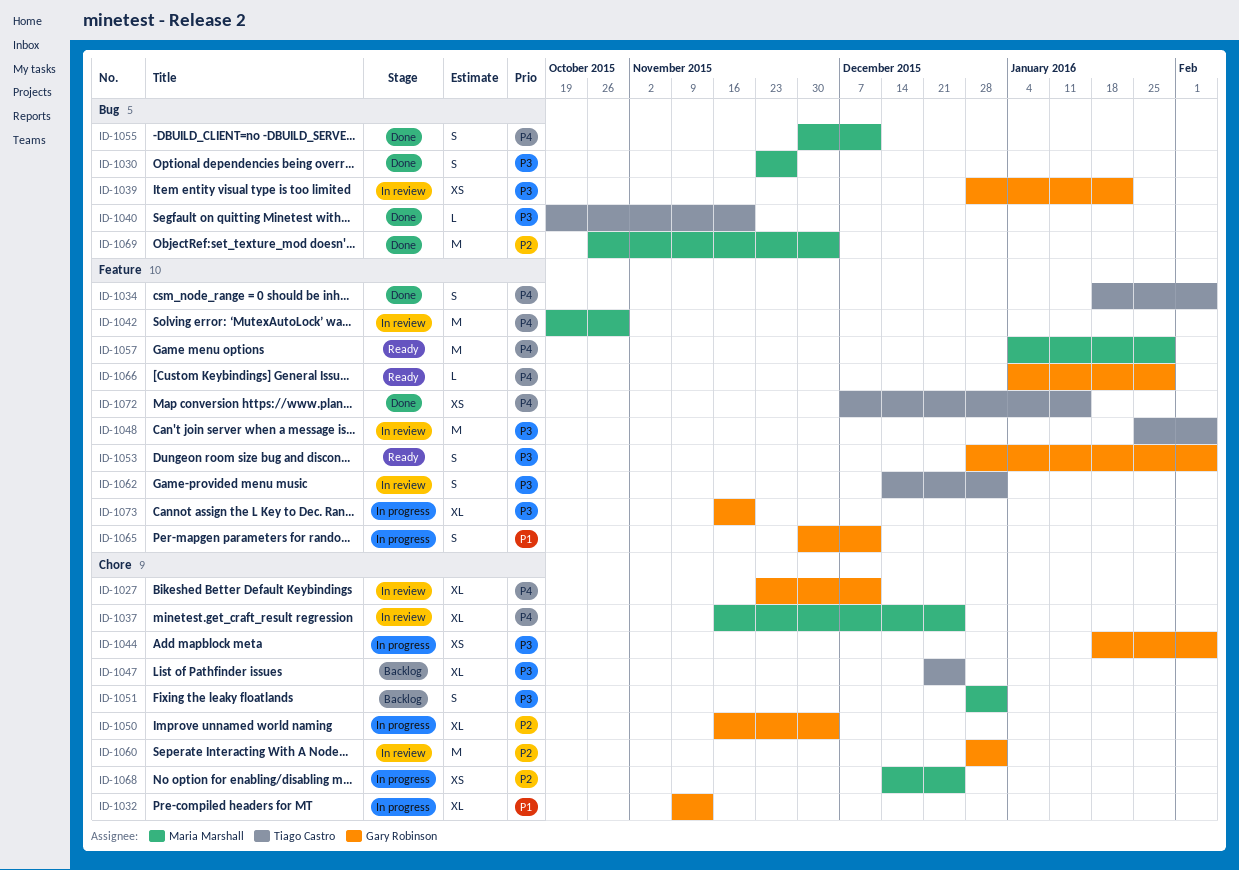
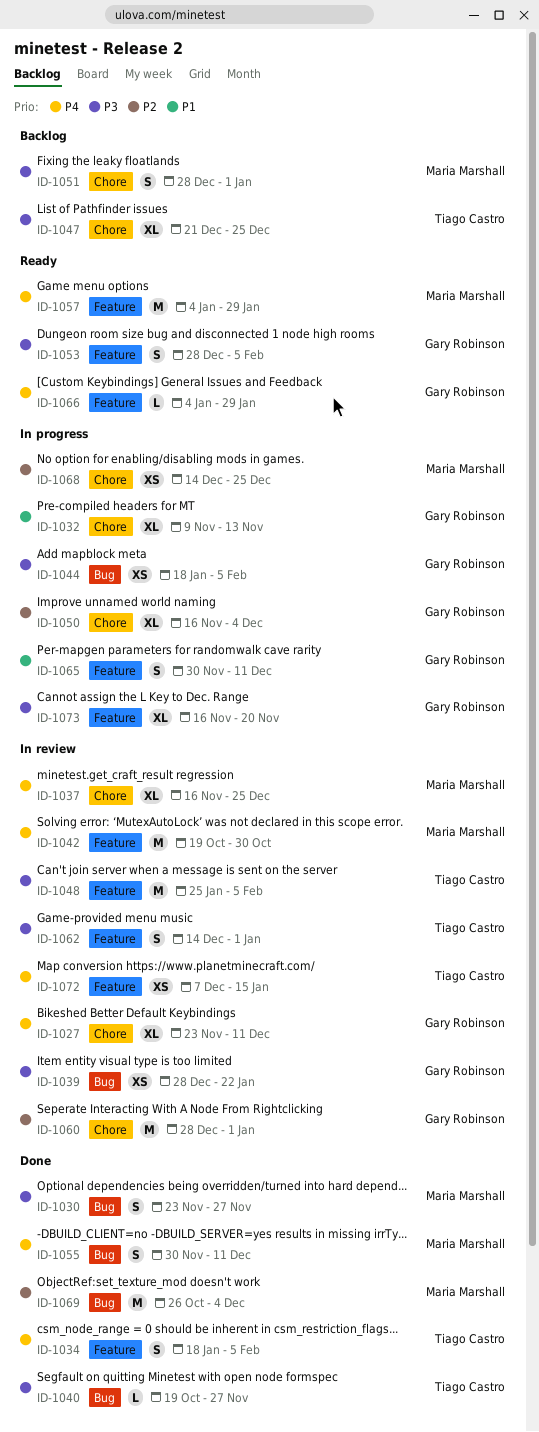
ID-1040, due: Nov 20 -> Nov 27
ID-1044, label: Chore -> Bug
ID-1072, status: Done -> In review

